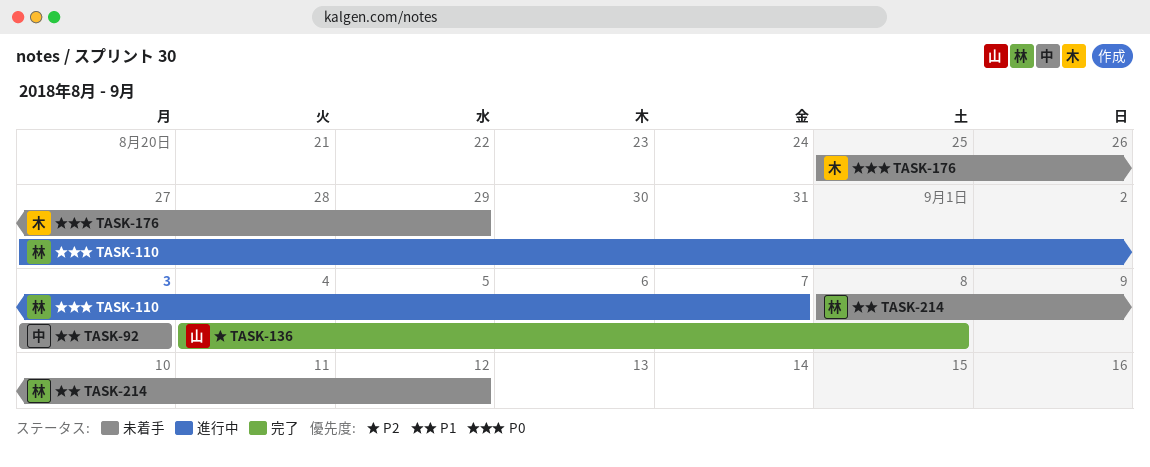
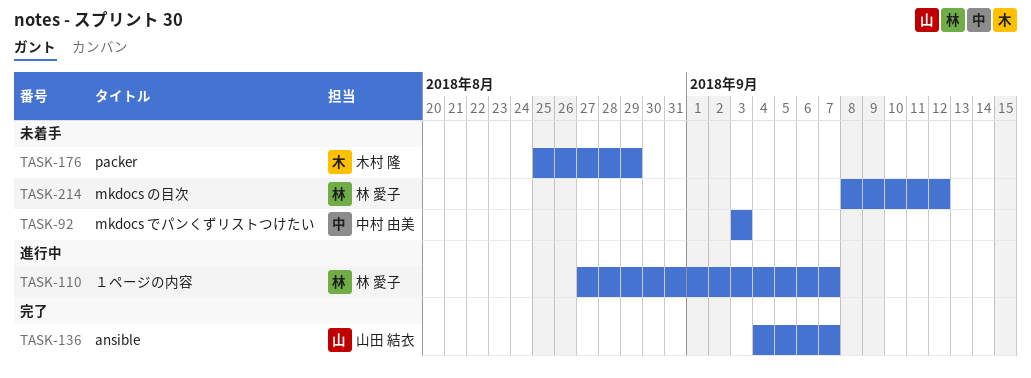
TASK-136, due: Sep 8 -> Sep 7

